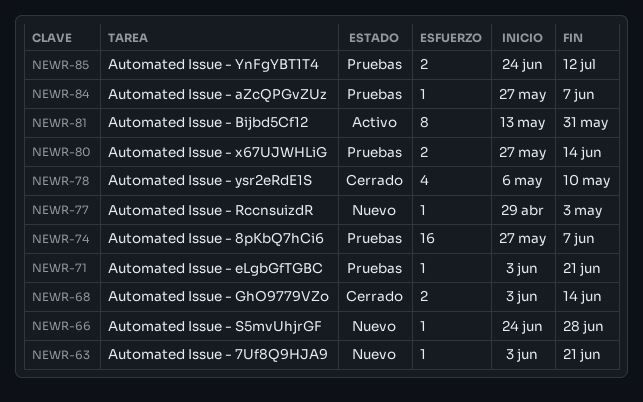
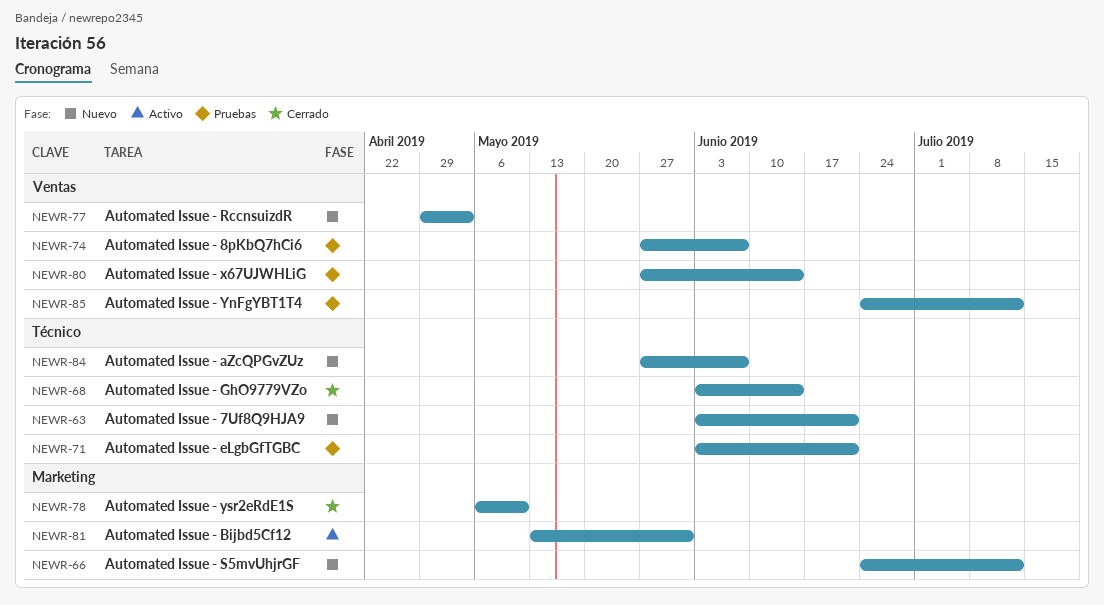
NEWR-66, due: Jun 28 -> Jul 12
NEWR-84, status: Pruebas -> Nuevo

